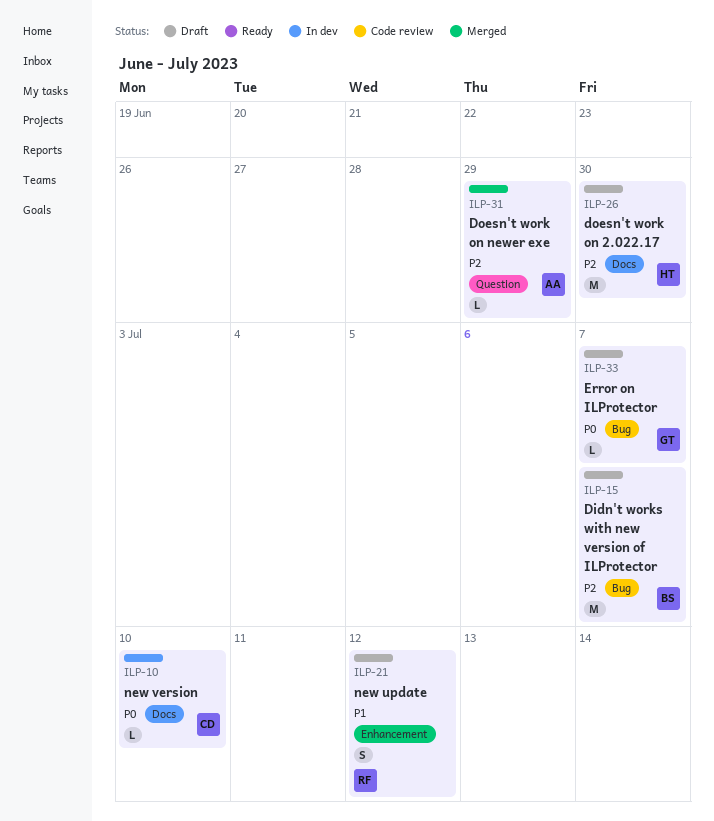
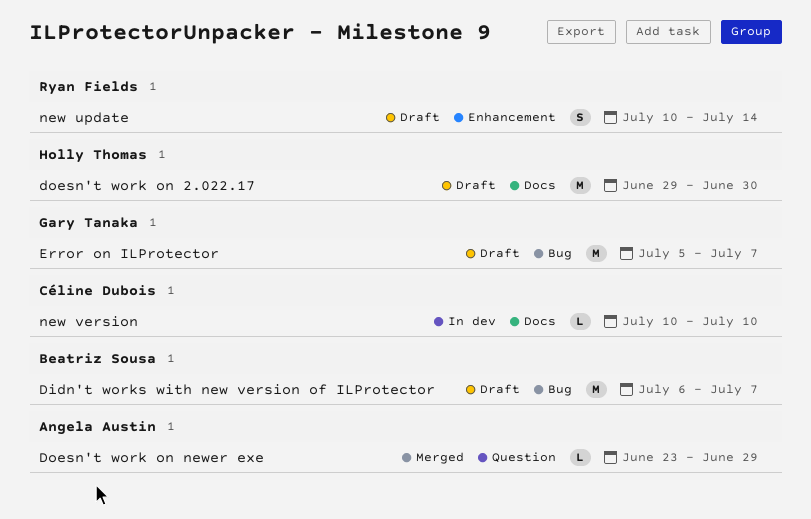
Error on ILProtector, estimate: L -> M
new update, due: Jul 12 -> Jul 14

